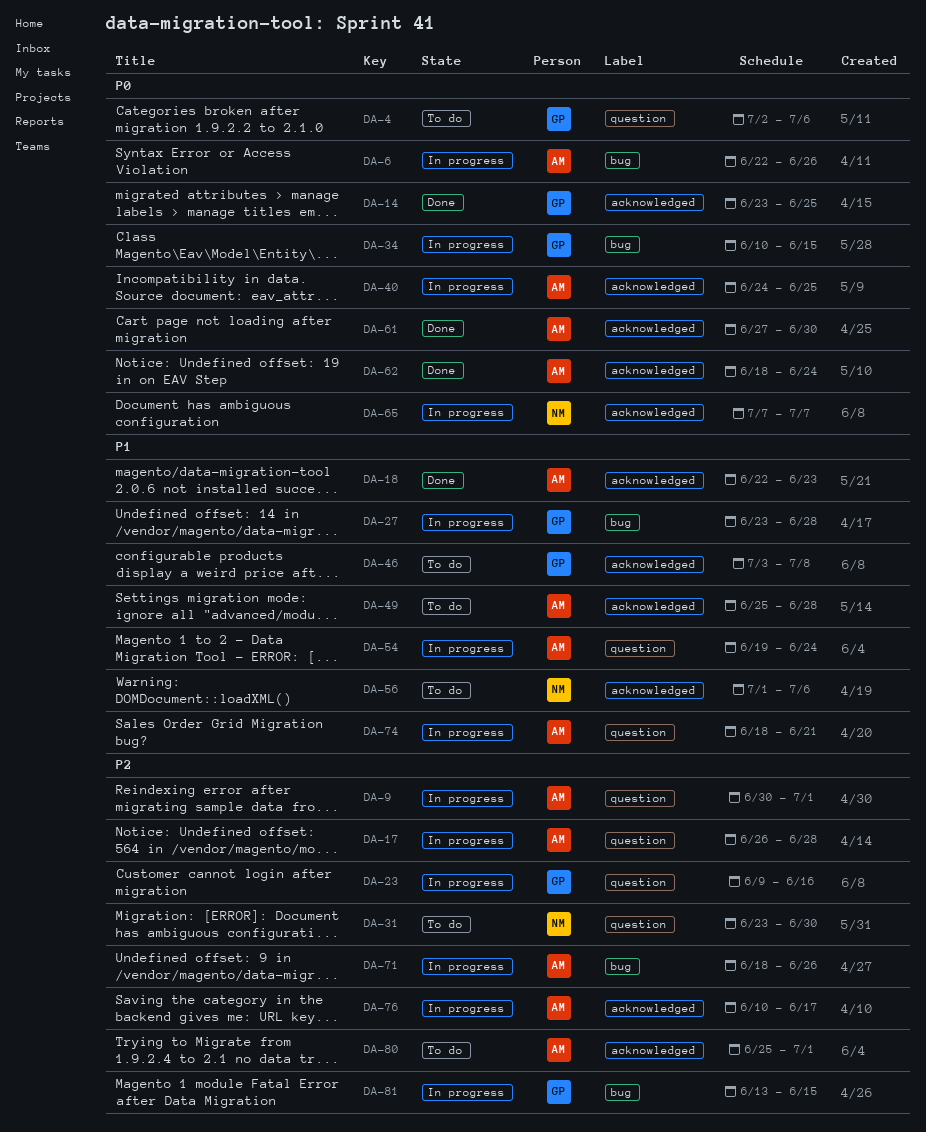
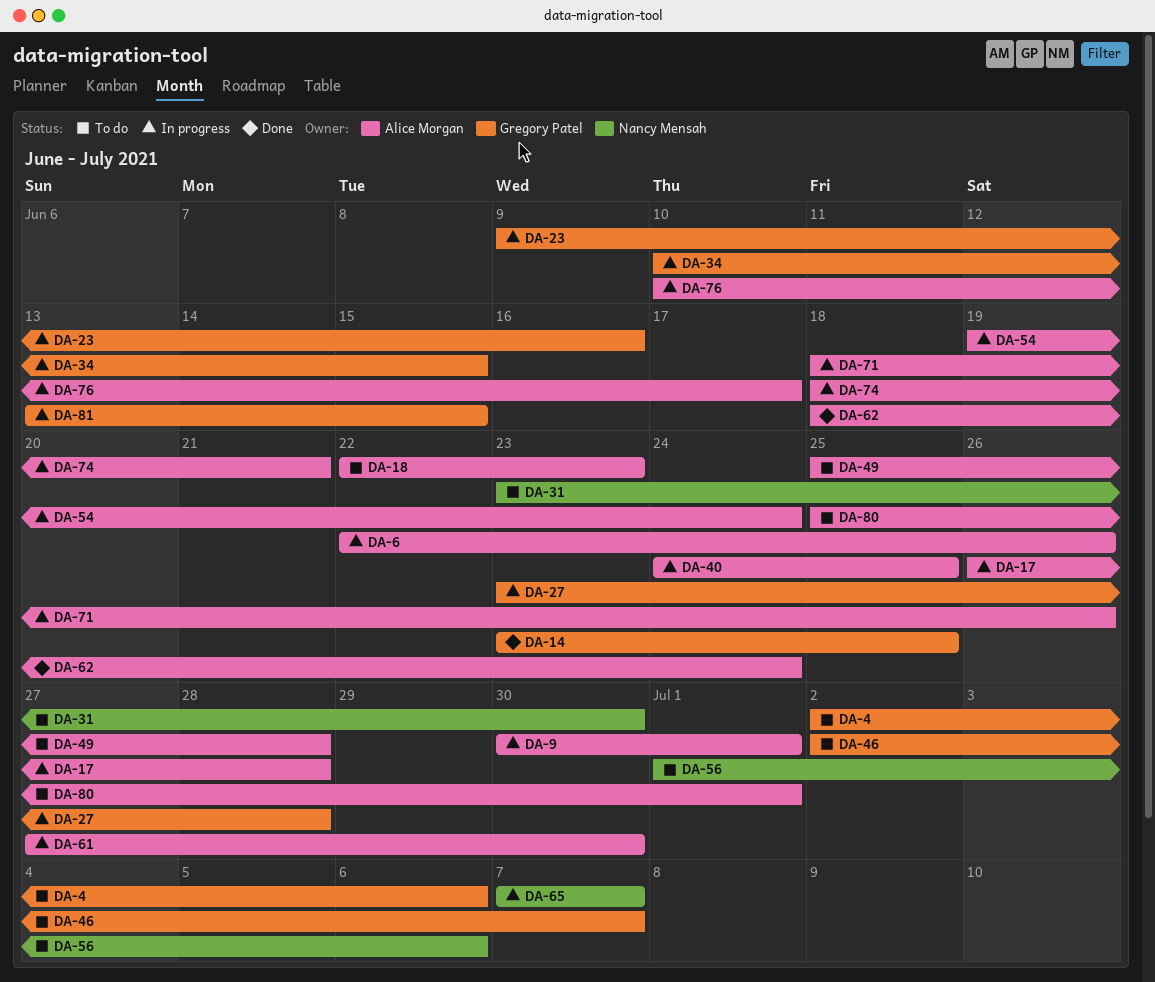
DA-18, status: Done -> To do
DA-46, start: Jul 3 -> Jul 2
DA-46, due: Jul 8 -> Jul 7
DA-61, status: Done -> In progress

